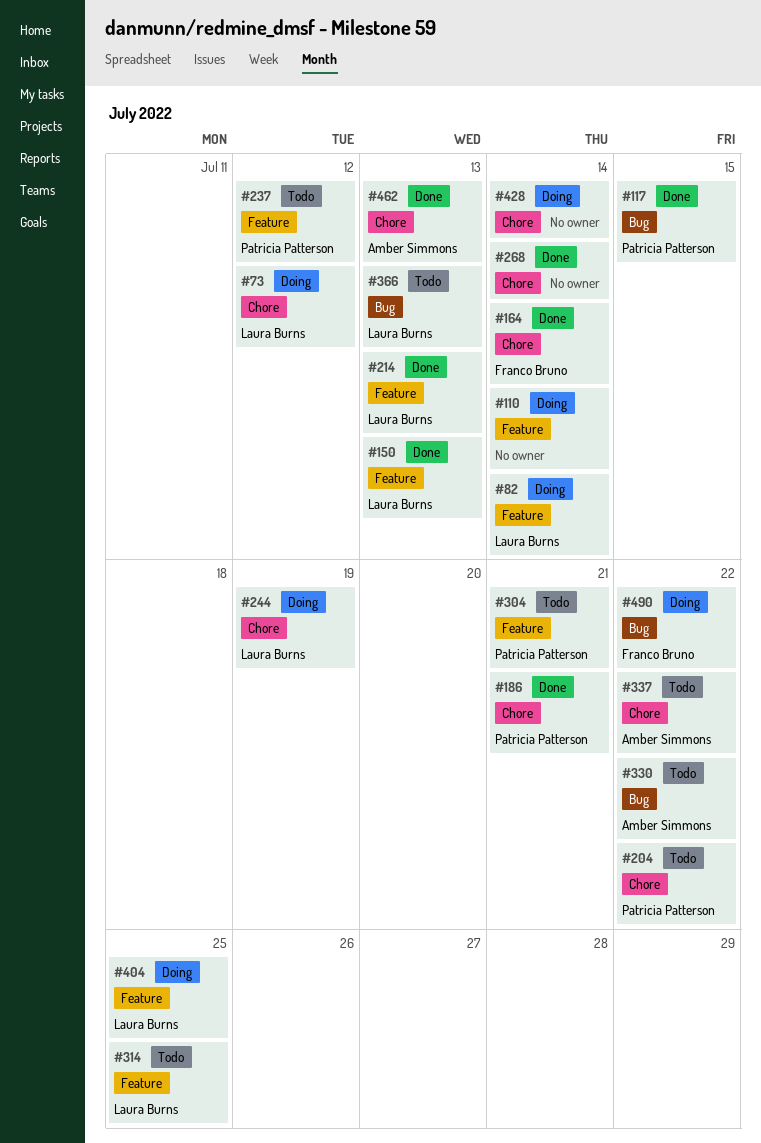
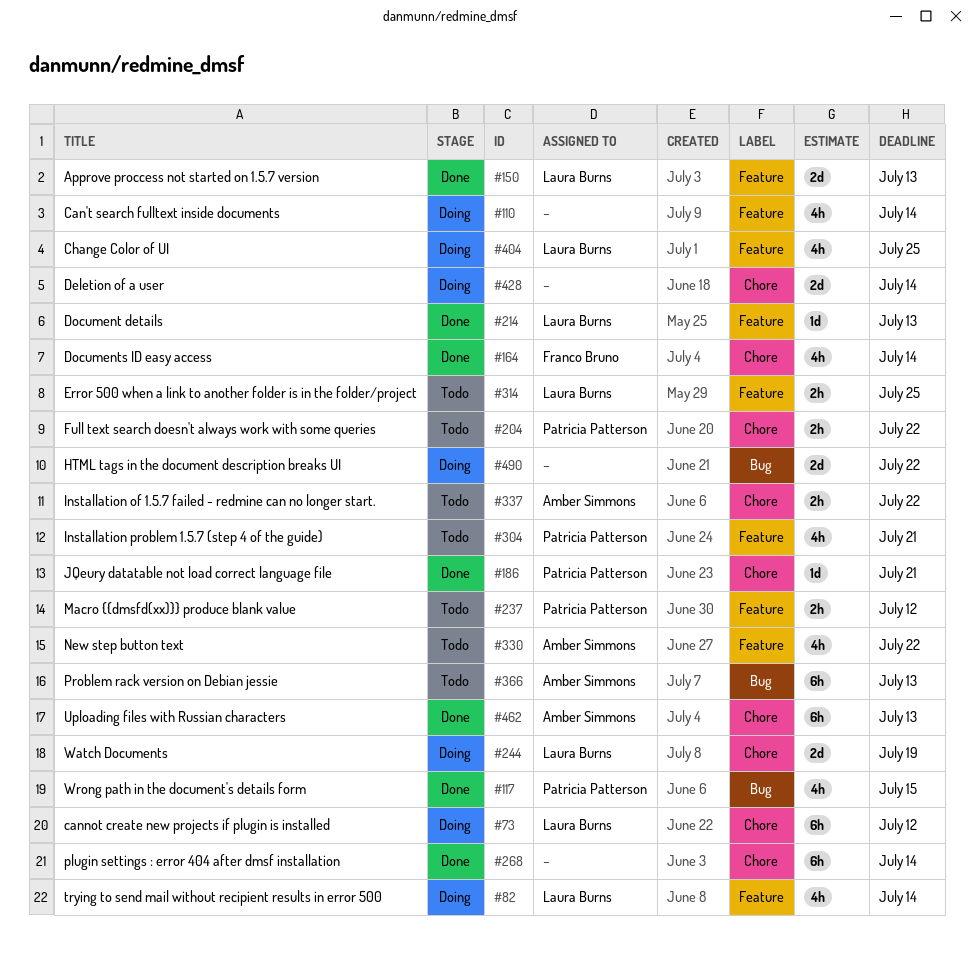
#330, label: Bug -> Feature
#366, owner: Laura Burns -> Amber Simmons
#490, owner: Franco Bruno -> none

